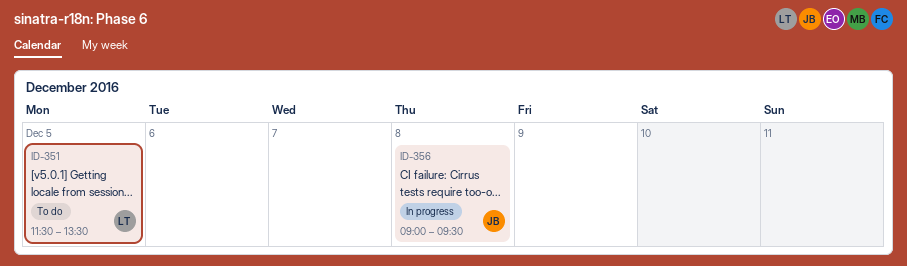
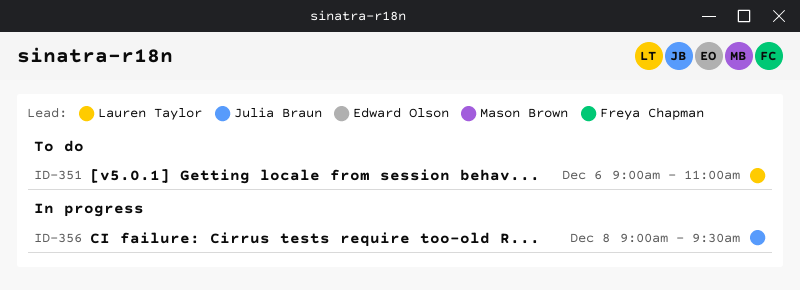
ID-351, day: Dec 5 -> Dec 6
ID-351, begins: 11:30 -> 09:00
ID-351, ends: 13:30 -> 11:00

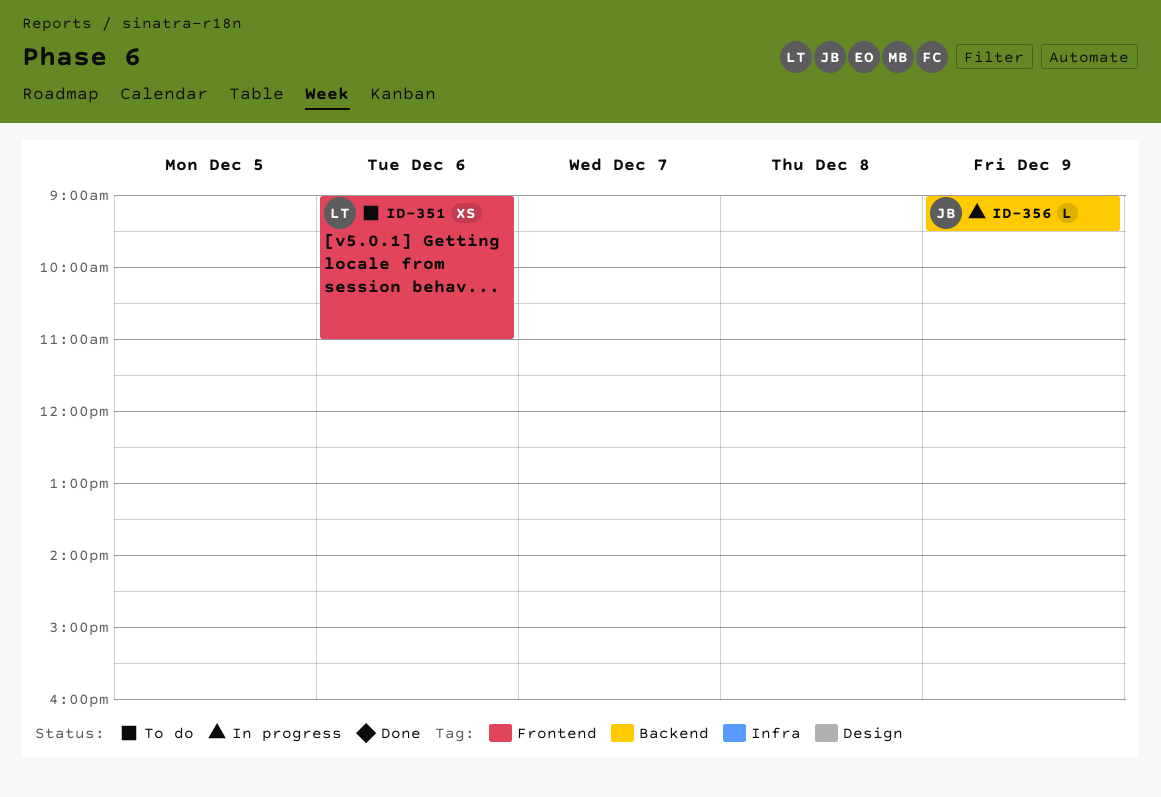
ID-356, day: Dec 8 -> Dec 9

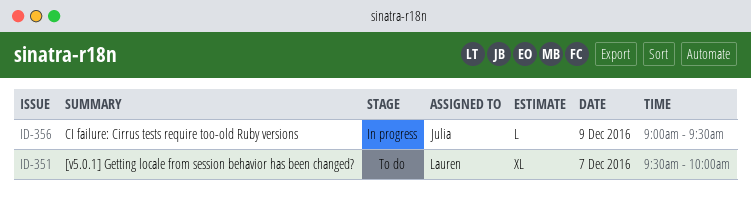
ID-351, estimate: XS -> XL
ID-351, day: Dec 6 -> Dec 7
ID-351, begins: 09:00 -> 09:30
ID-351, ends: 11:00 -> 10:00

